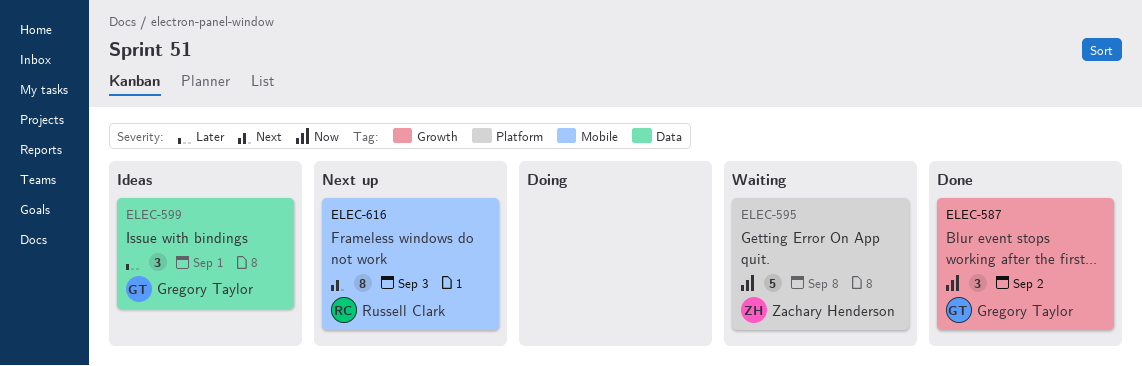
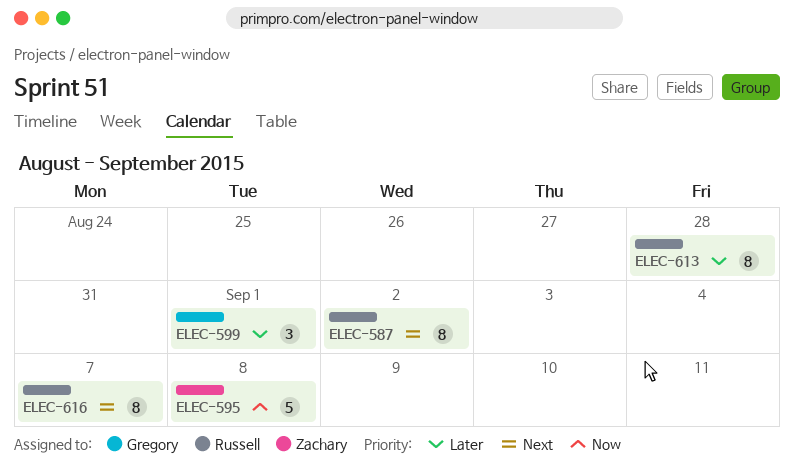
ELEC-587, owner: Gregory Taylor -> Russell Clark
ELEC-587, priority: Now -> Next
ELEC-587, estimate: 3 -> 8
ELEC-613: none -> present
ELEC-616, due: Sep 3 -> Sep 7

